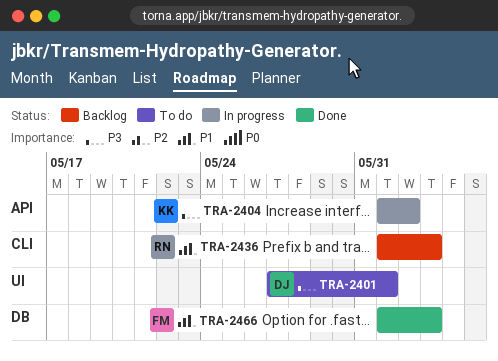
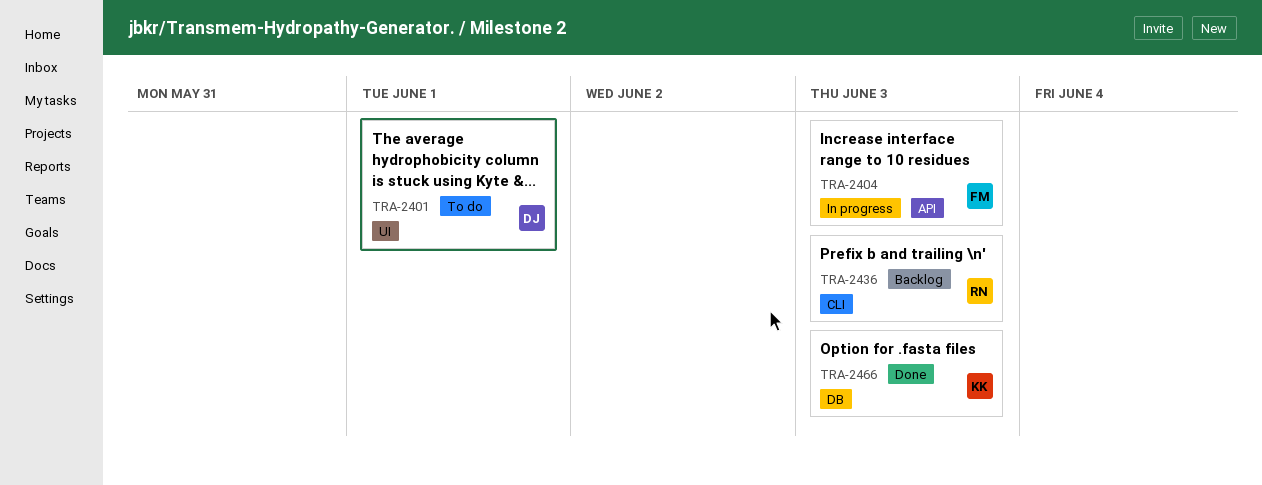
TRA-2404, owner: KK -> FM
TRA-2404, due: Jun 2 -> Jun 3
TRA-2466, owner: FM -> KK

